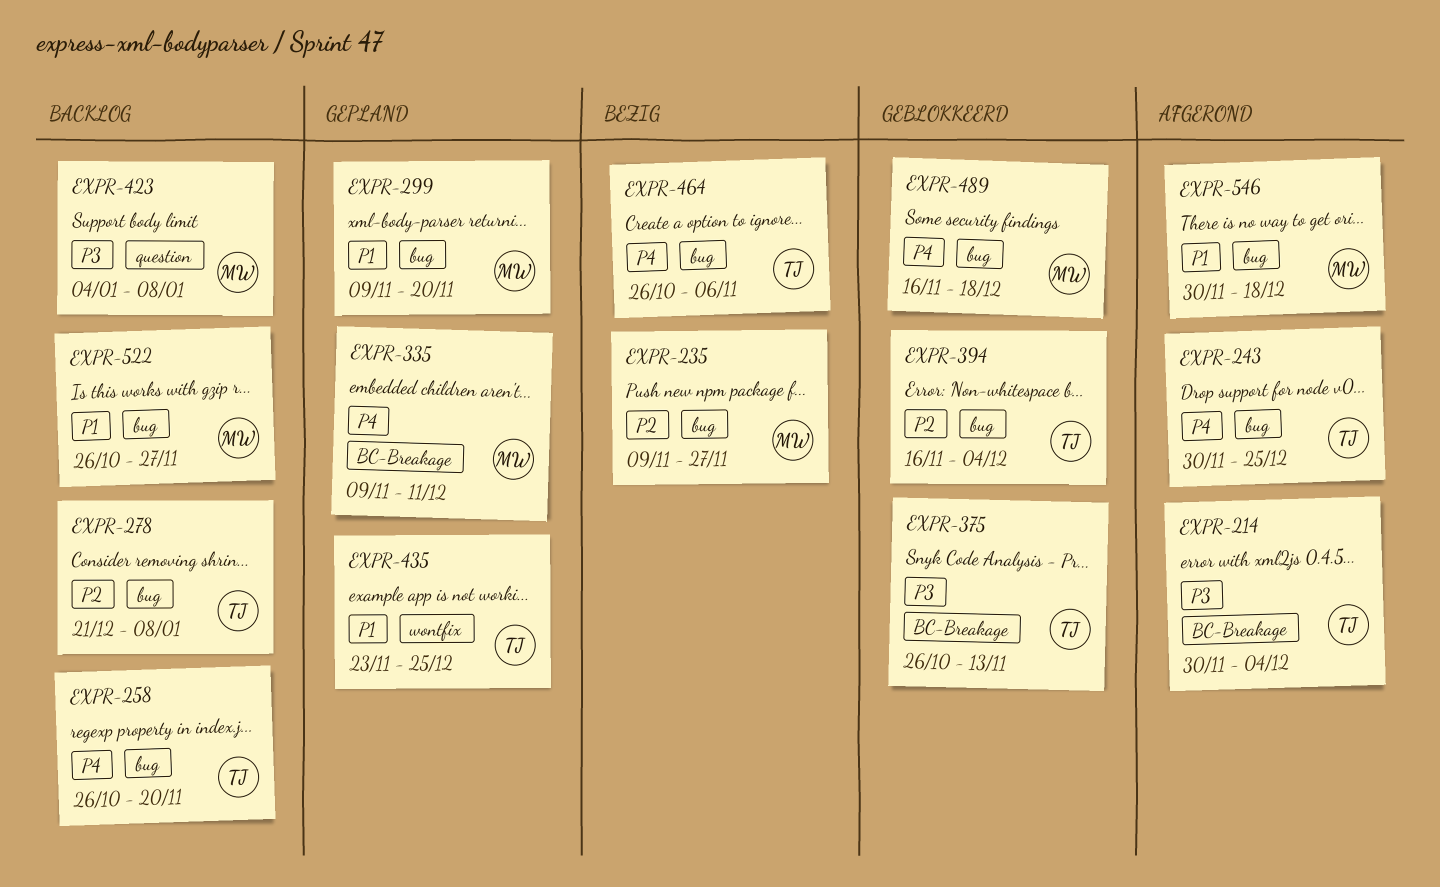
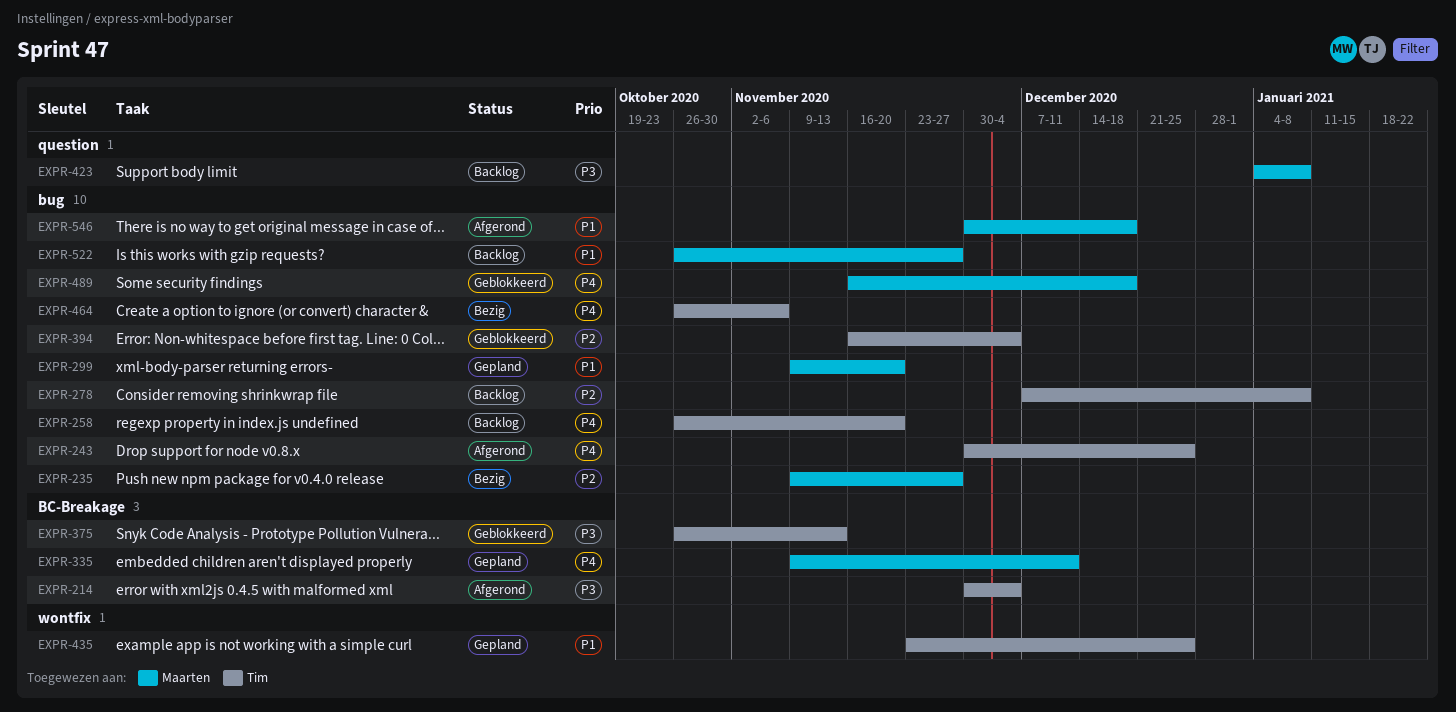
EXPR-278, start: Dec 21 -> Dec 7

